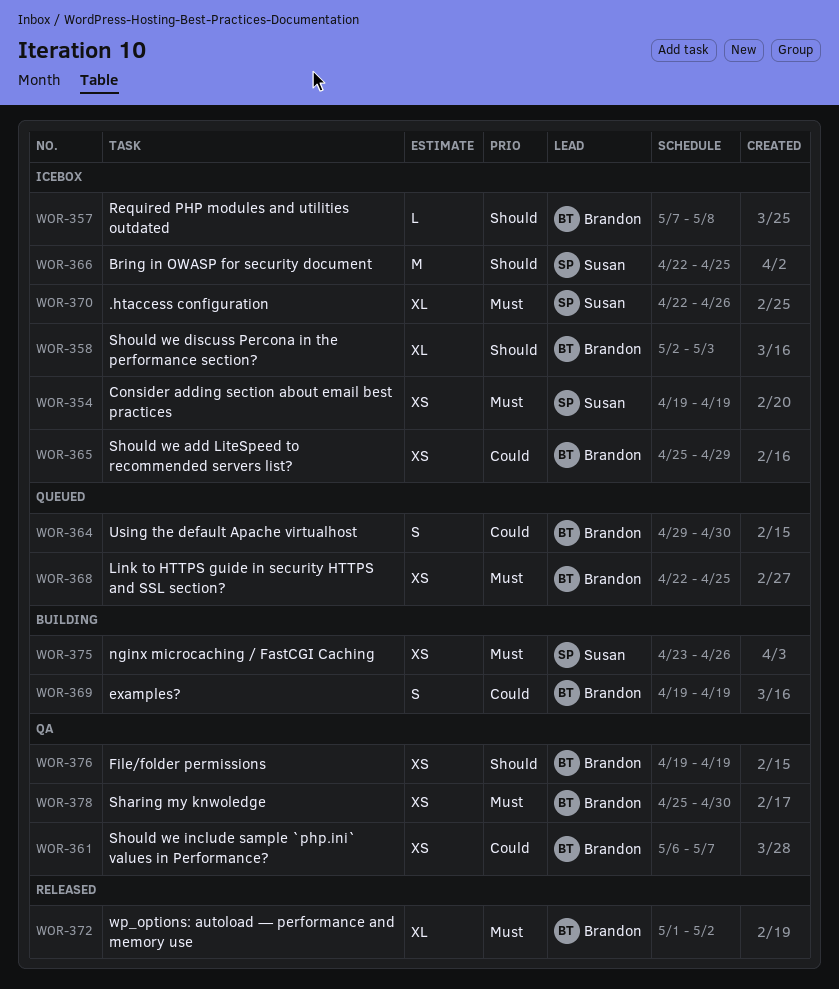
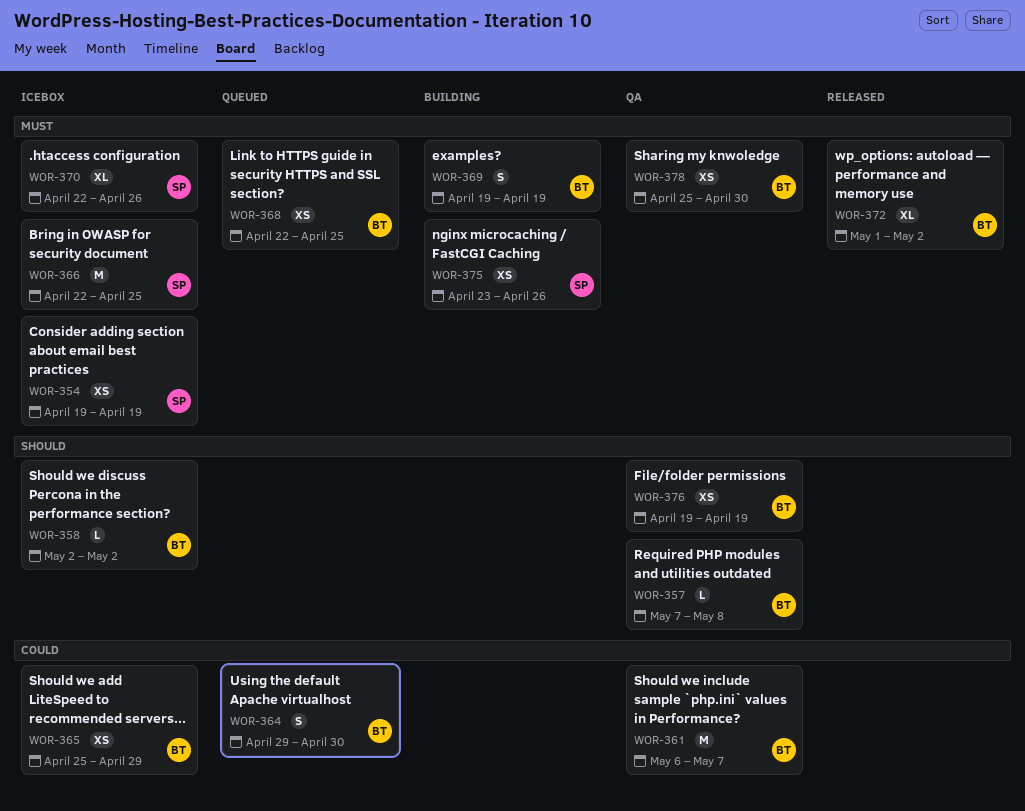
WOR-357, status: Icebox -> QA
WOR-358, estimate: XL -> L
WOR-358, due: May 3 -> May 2
WOR-361, estimate: XS -> M
WOR-366, priority: Should -> Must
WOR-369, priority: Could -> Must

